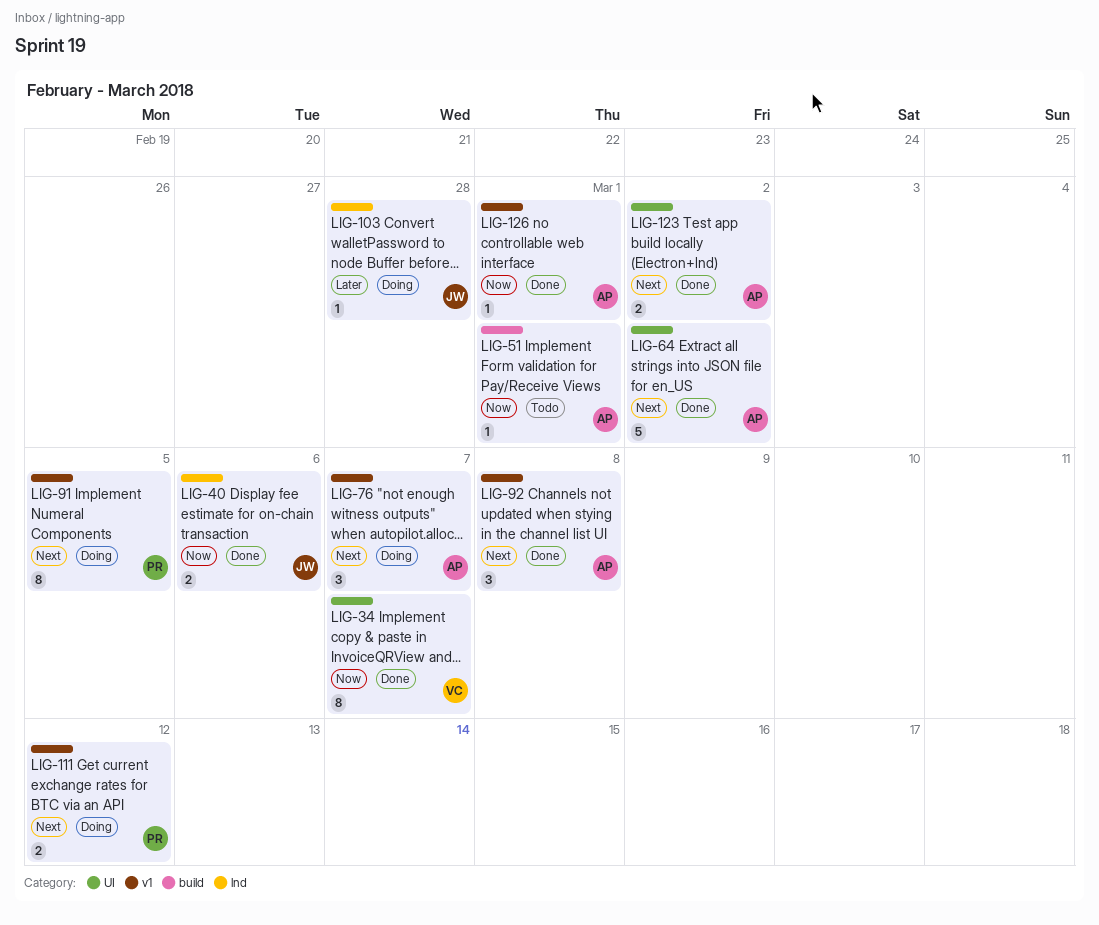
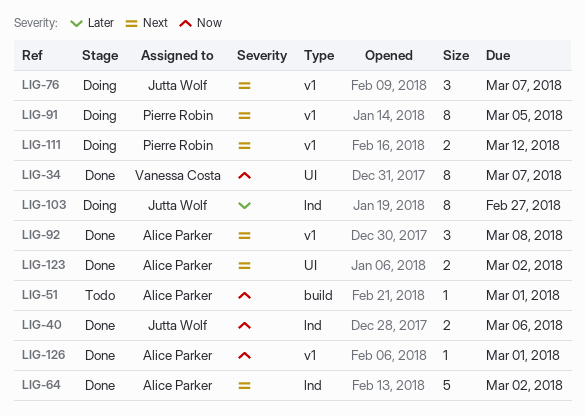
LIG-64, label: UI -> lnd
LIG-76, owner: Alice Parker -> Jutta Wolf
LIG-103, estimate: 1 -> 8
LIG-103, due: Feb 28 -> Feb 27

